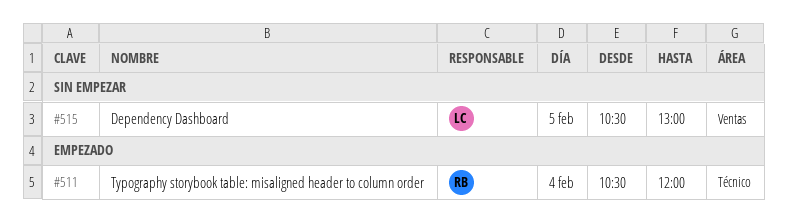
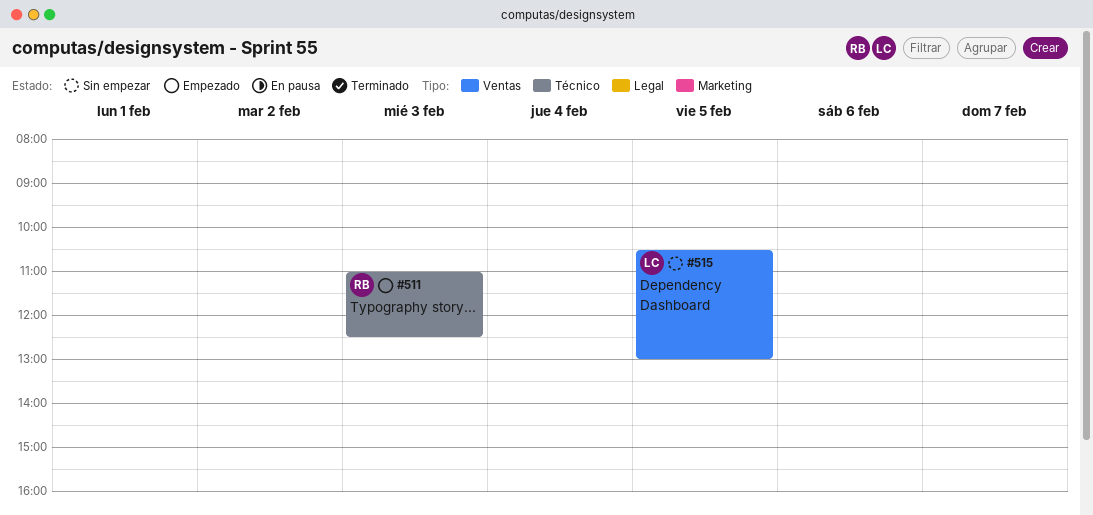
#511, day: Feb 4 -> Feb 3
#511, begins: 10:30 -> 11:00
#511, ends: 12:00 -> 12:30

